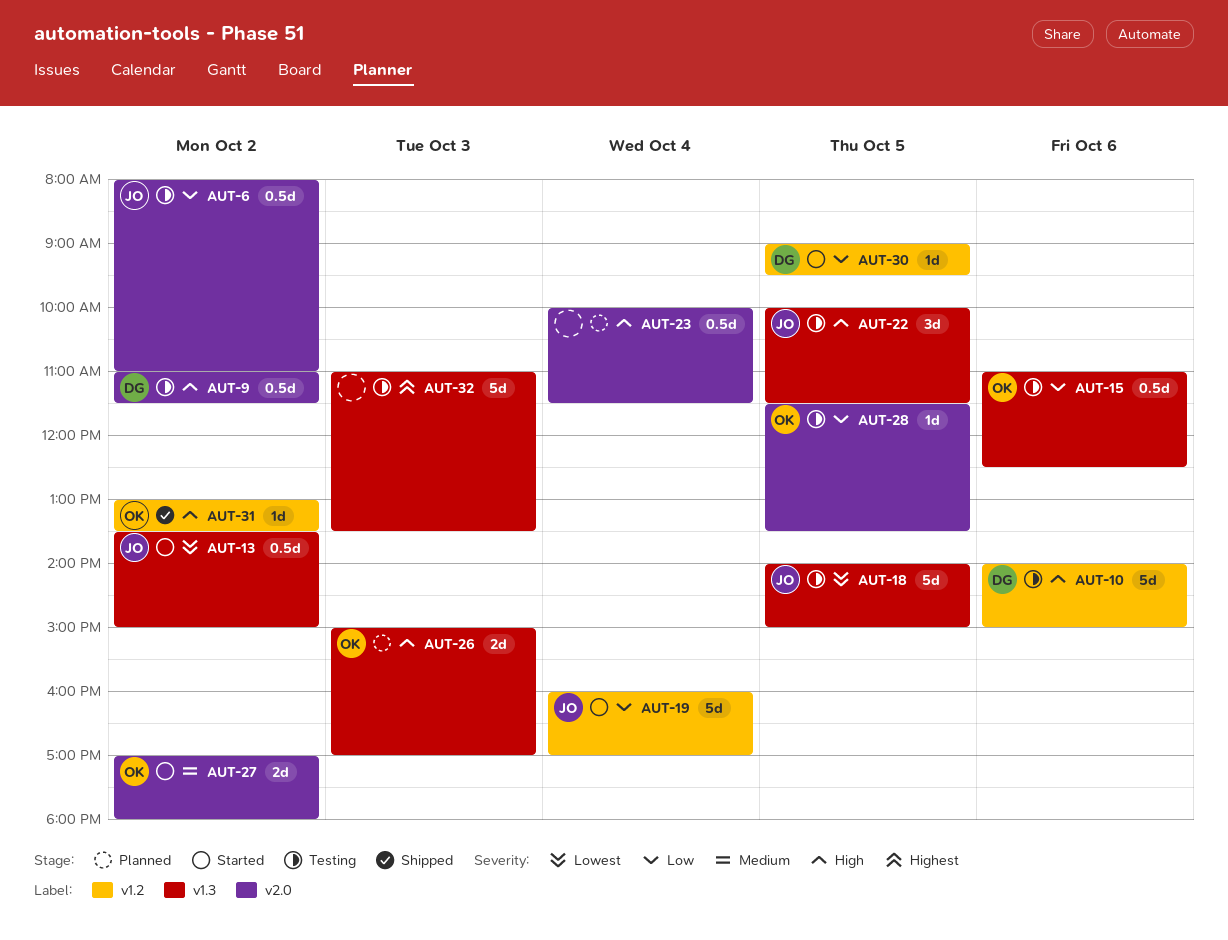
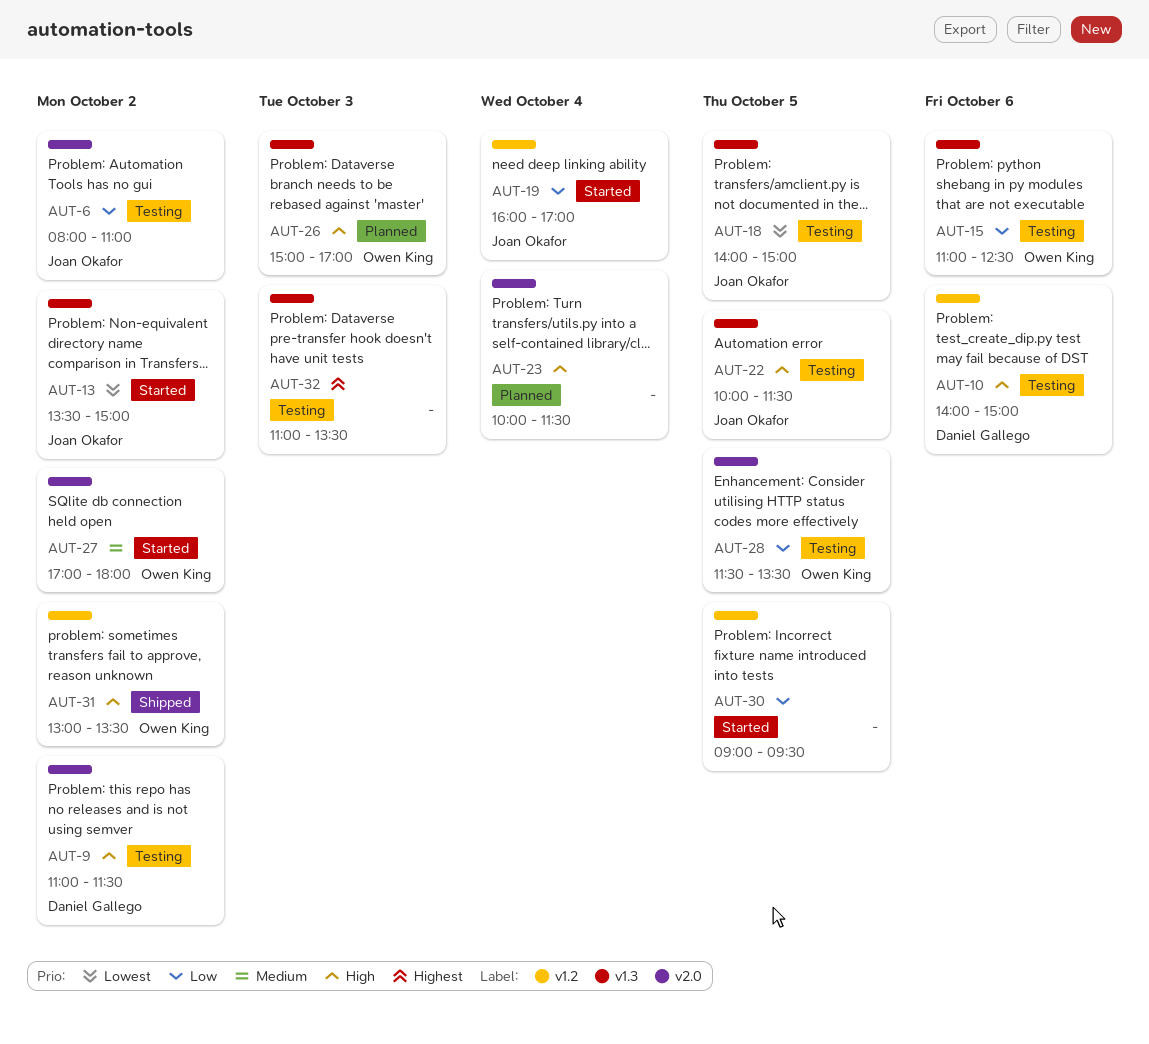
AUT-30, owner: Daniel Gallego -> none

